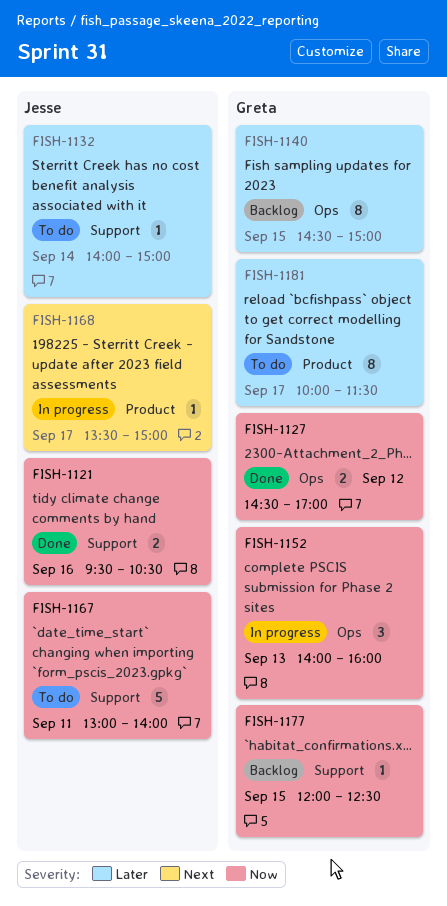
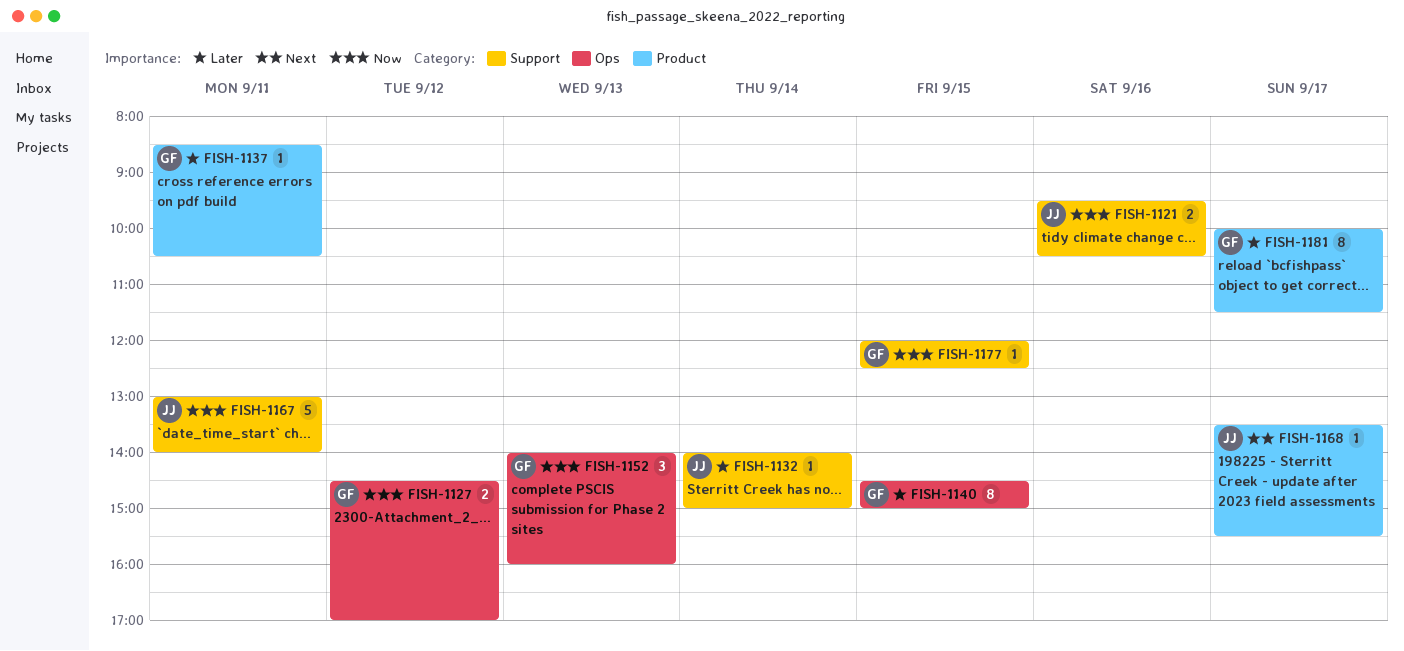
FISH-1137: none -> present
FISH-1168, ends: 15:00 -> 15:30

